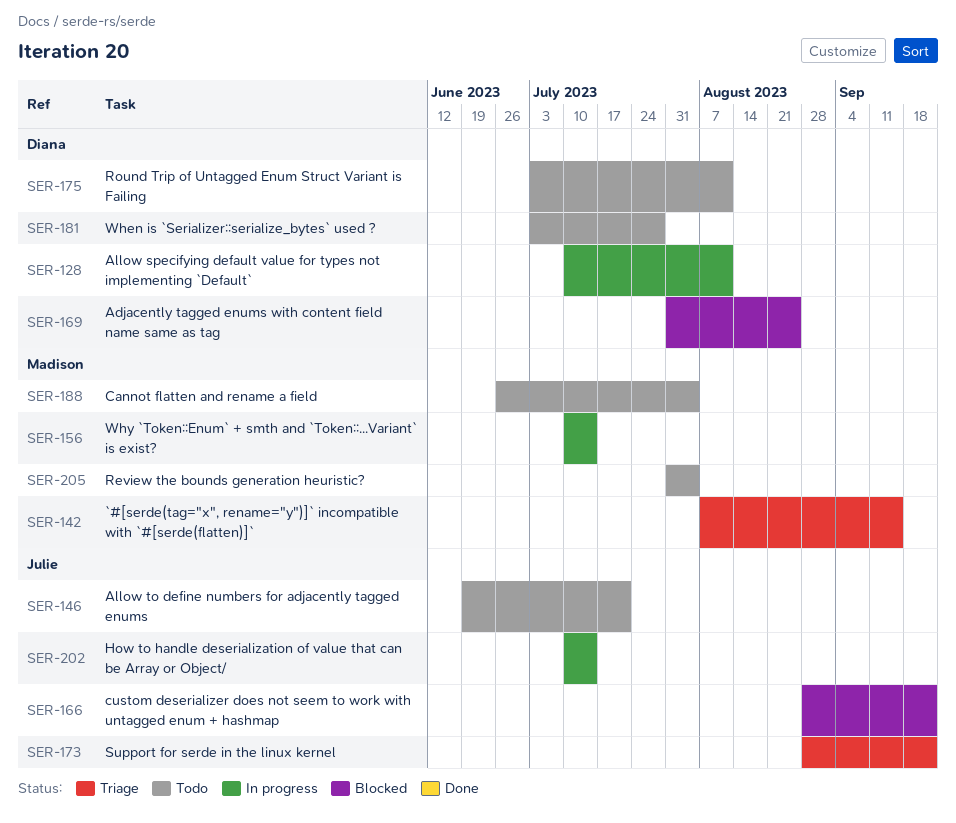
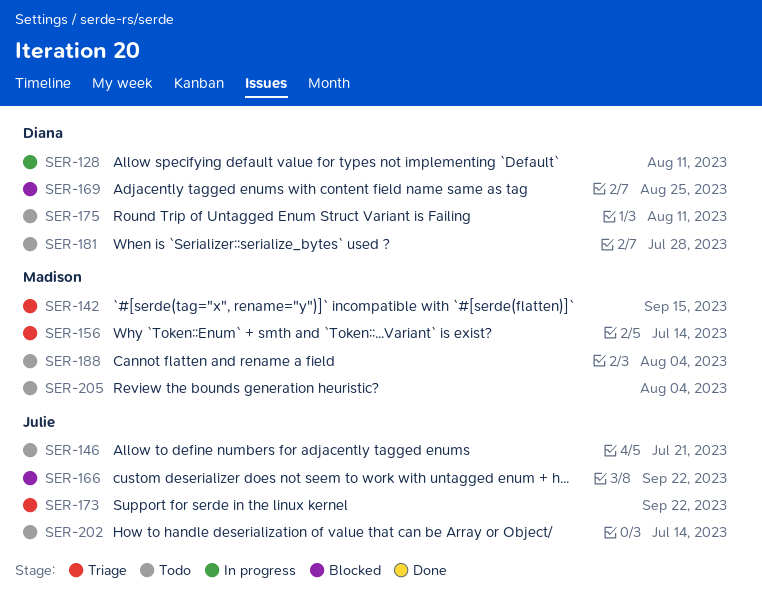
SER-156, status: In progress -> Triage
SER-202, status: In progress -> Todo

